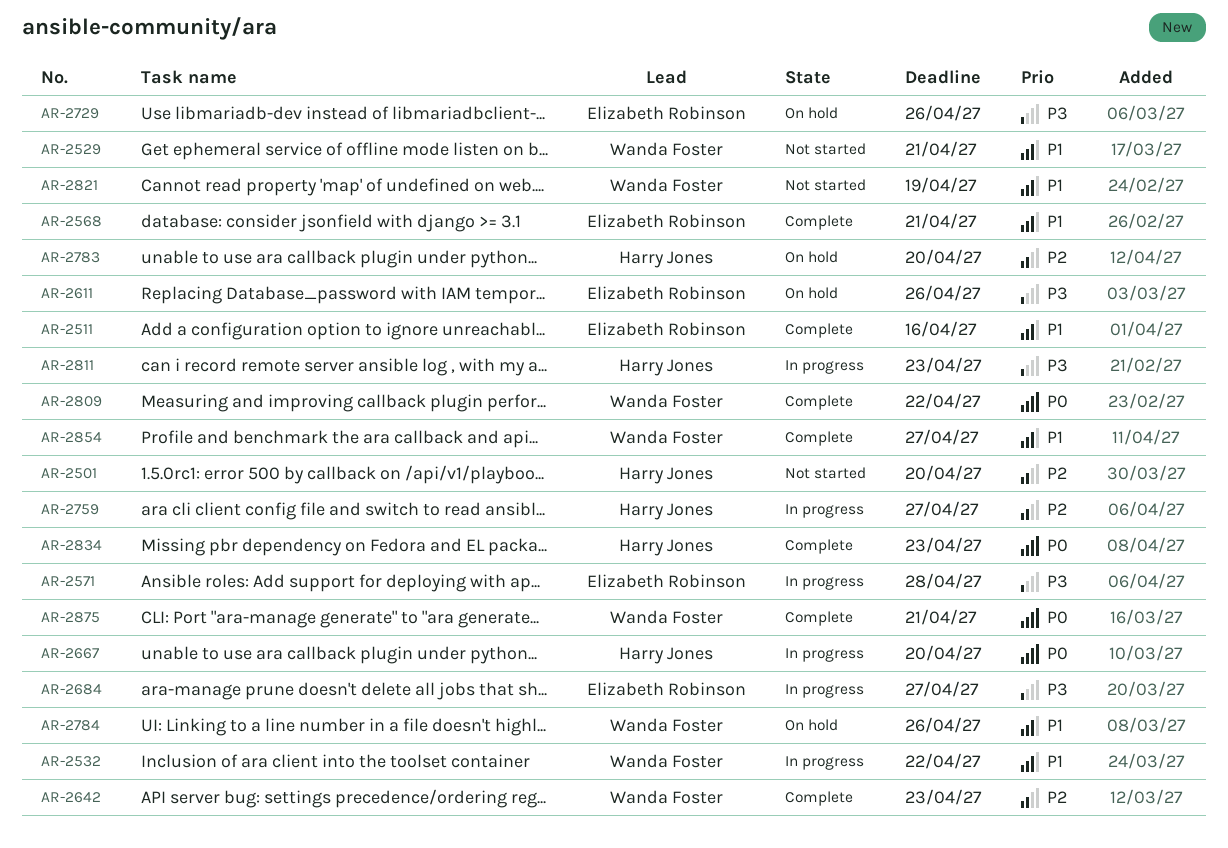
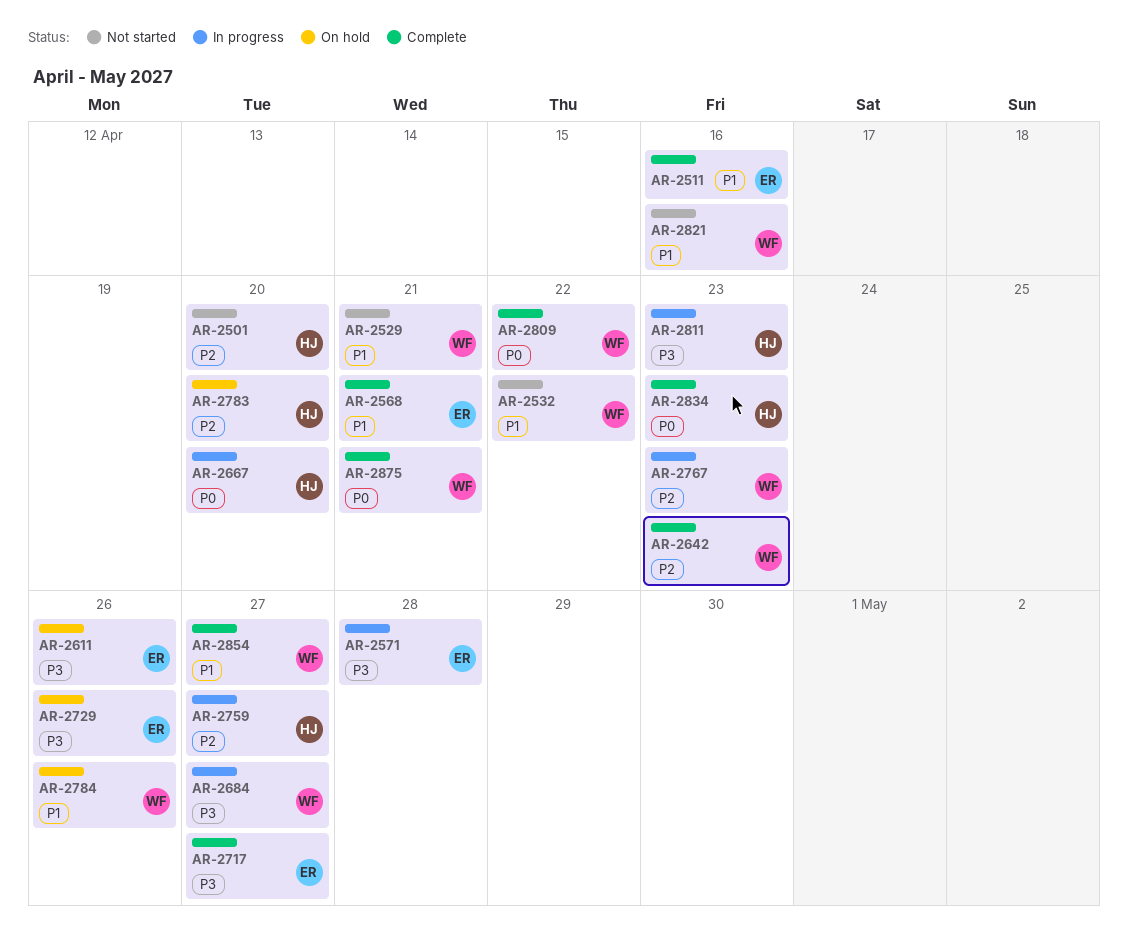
AR-2532, status: In progress -> Not started
AR-2684, owner: Elizabeth Robinson -> Wanda Foster
AR-2717: none -> present
AR-2767: none -> present
AR-2821, due: Apr 19 -> Apr 16

